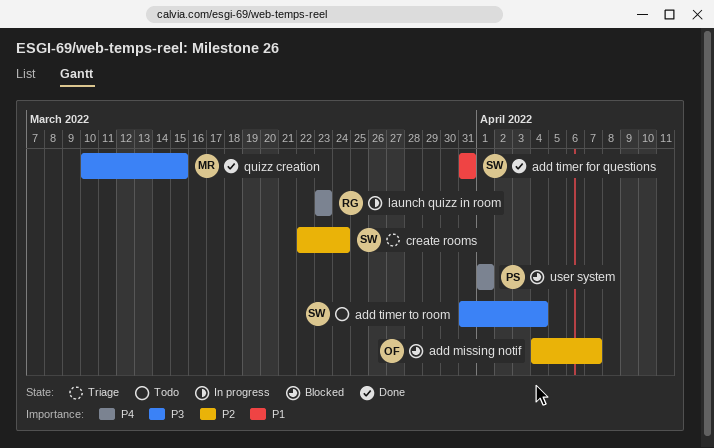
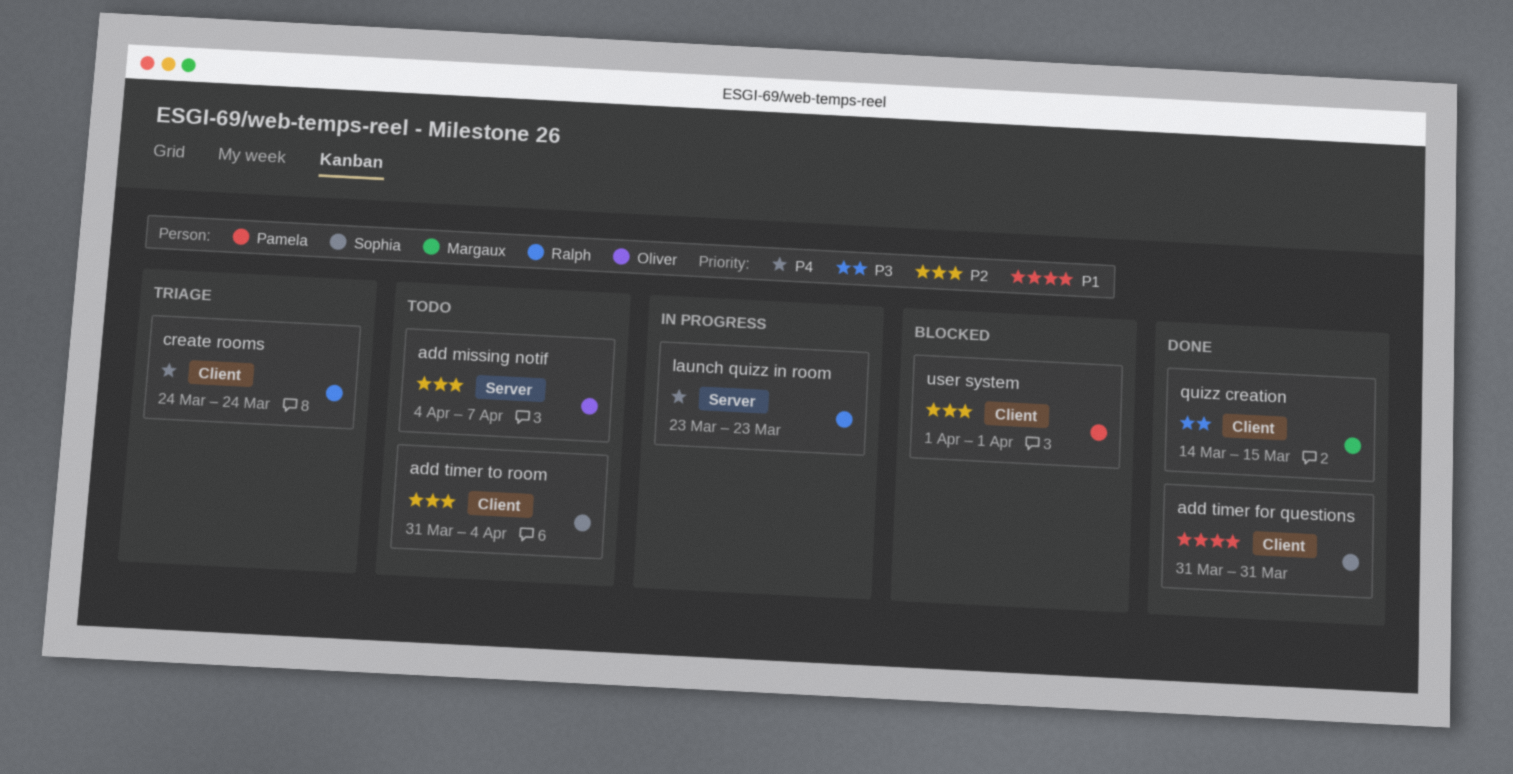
add missing notif, status: Blocked -> Todo
add timer to room, priority: P3 -> P2
create rooms, owner: Sophia -> Ralph
create rooms, priority: P2 -> P4
create rooms, start: Mar 22 -> Mar 24
quizz creation, start: Mar 10 -> Mar 14
user system, priority: P4 -> P2

